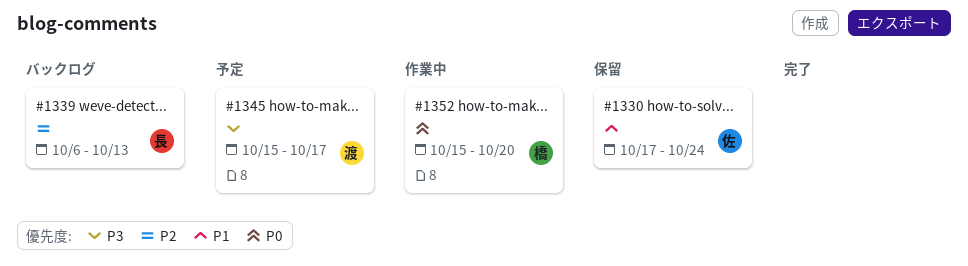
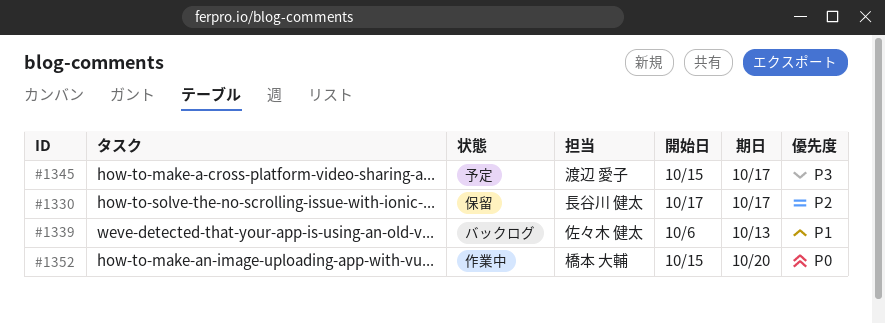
#1330, owner: 佐々木 健太 -> 長谷川 健太
#1330, priority: P1 -> P2
#1330, due: Oct 24 -> Oct 17
#1339, owner: 長谷川 健太 -> 佐々木 健太
#1339, priority: P2 -> P1

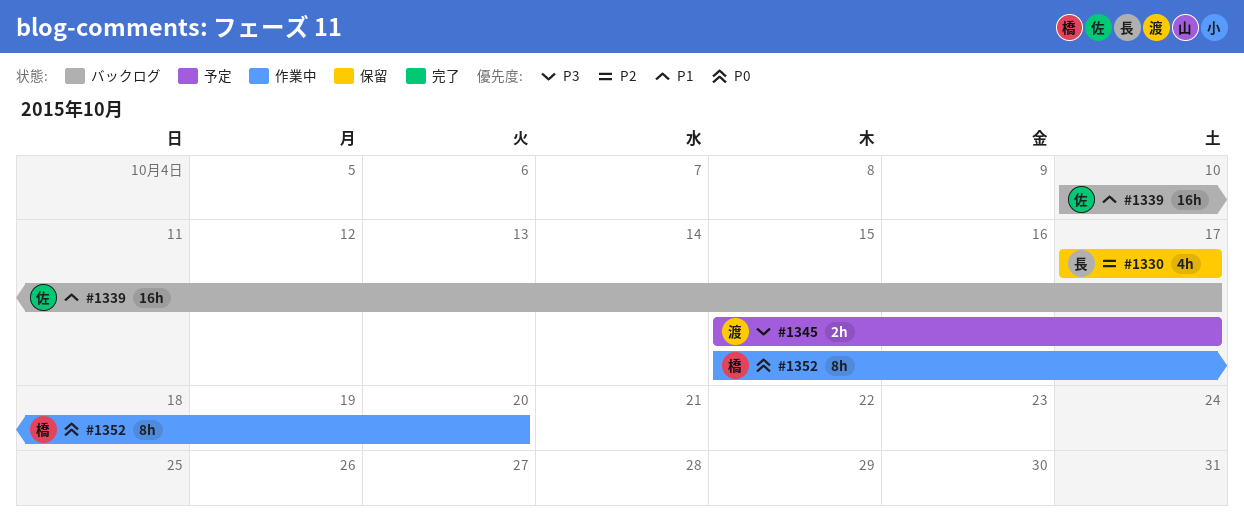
#1339, start: Oct 6 -> Oct 10
#1339, due: Oct 13 -> Oct 17

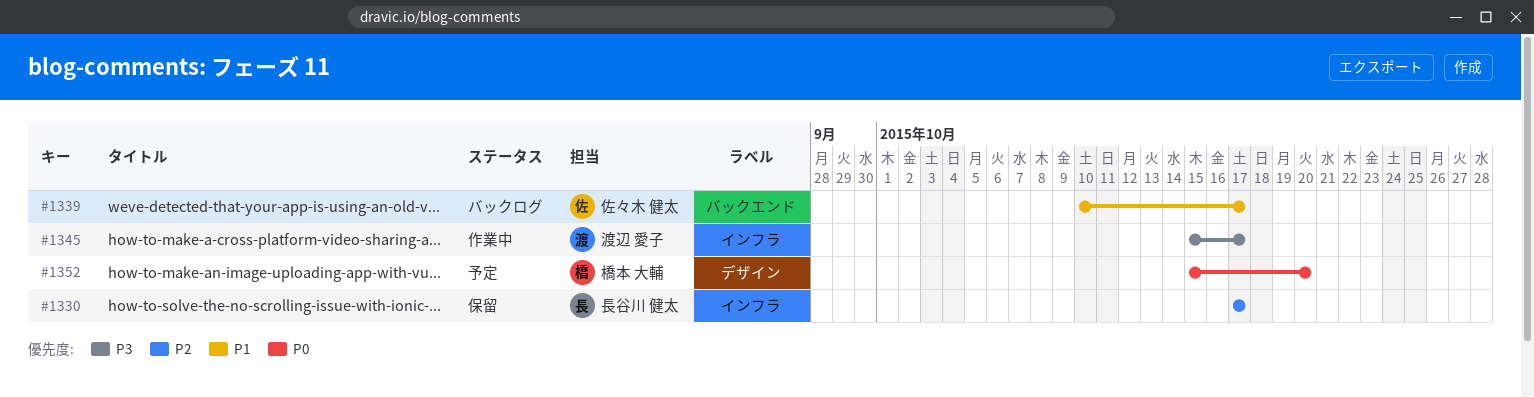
#1345, status: 予定 -> 作業中
#1352, status: 作業中 -> 予定

